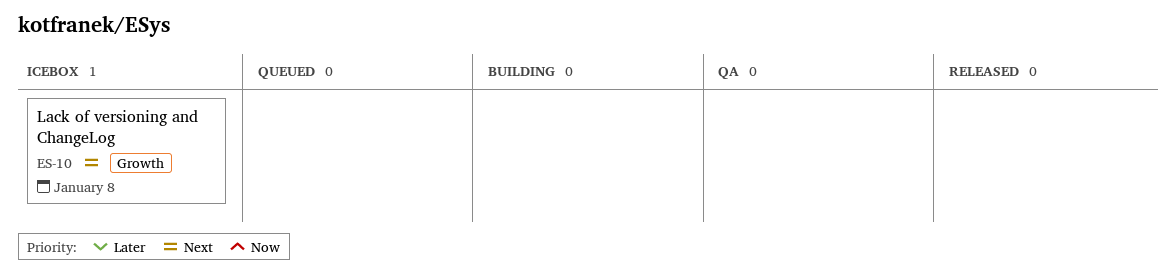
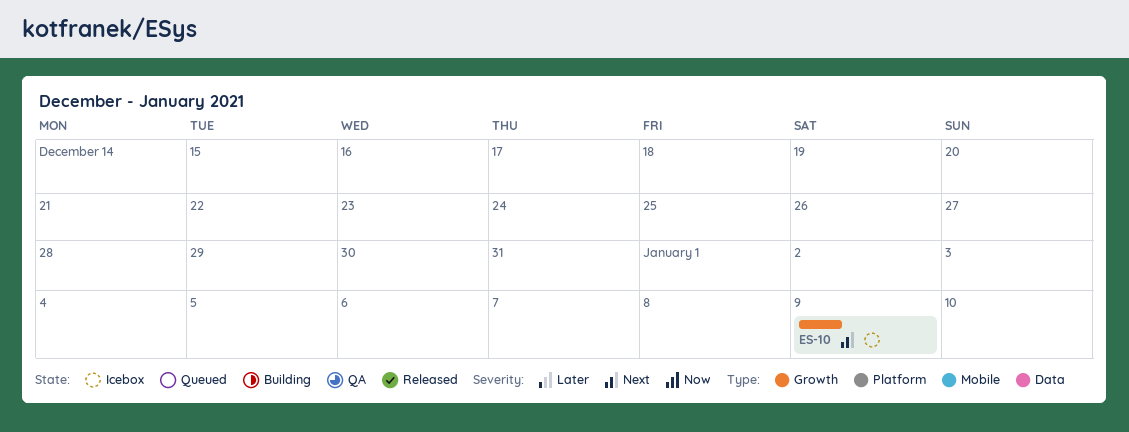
ES-10, due: Jan 8 -> Jan 9

